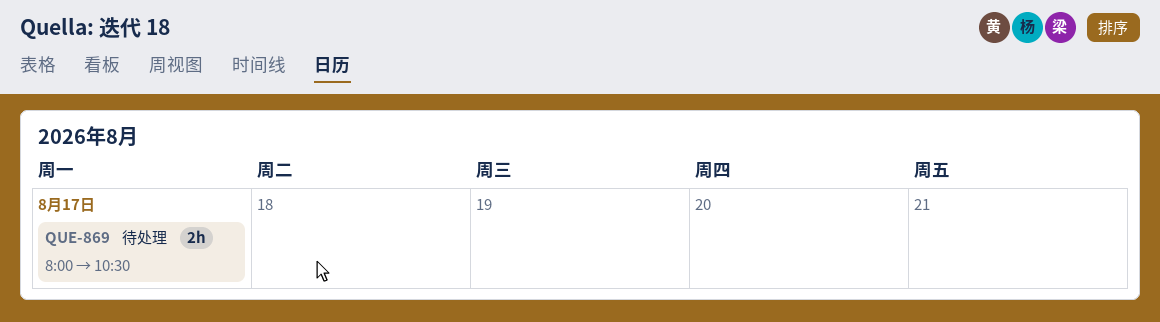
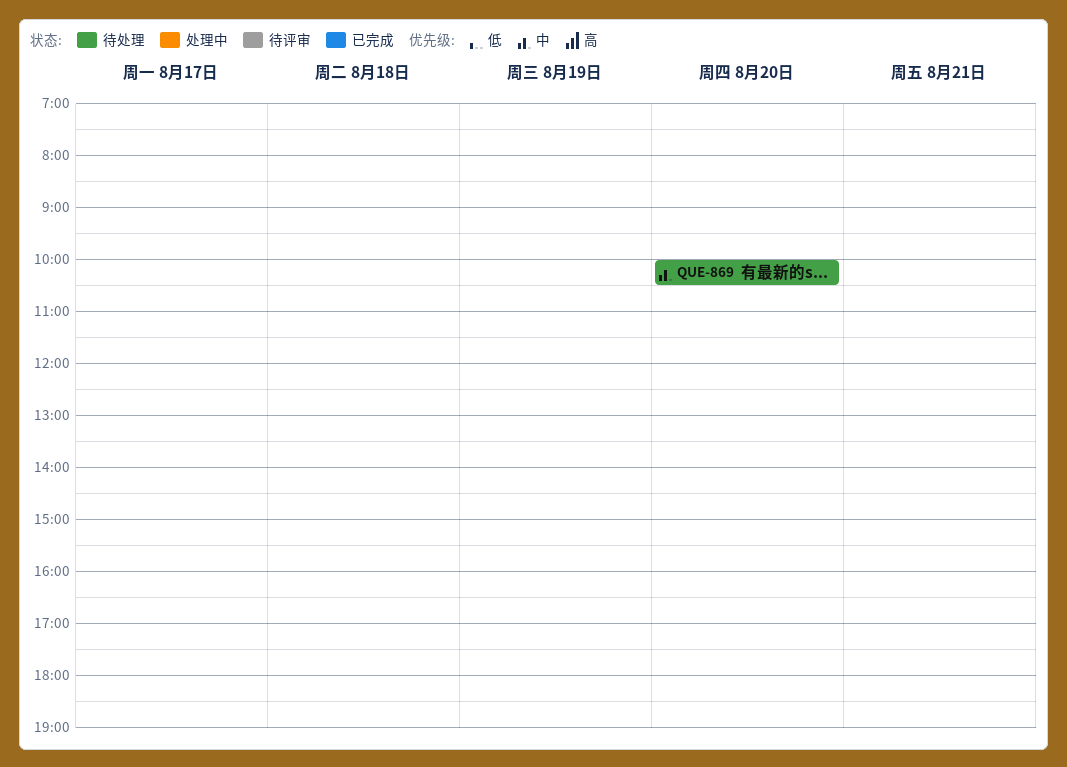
QUE-869, day: Aug 17 -> Aug 20
QUE-869, begins: 08:00 -> 10:00

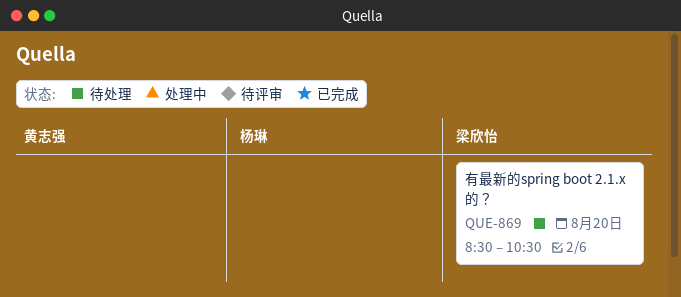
QUE-869, begins: 10:00 -> 08:30

